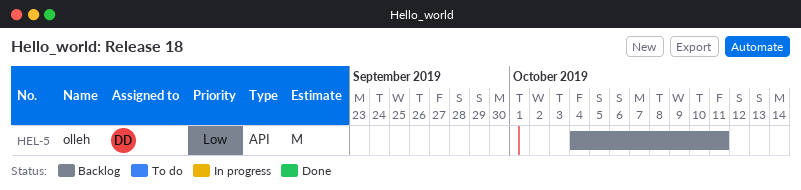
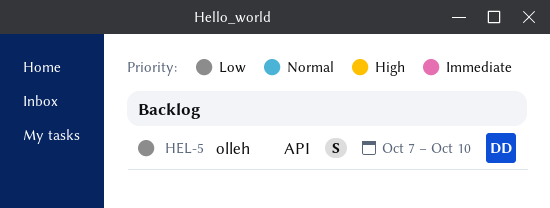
HEL-5, estimate: M -> S
HEL-5, start: Oct 4 -> Oct 7
HEL-5, due: Oct 11 -> Oct 10

